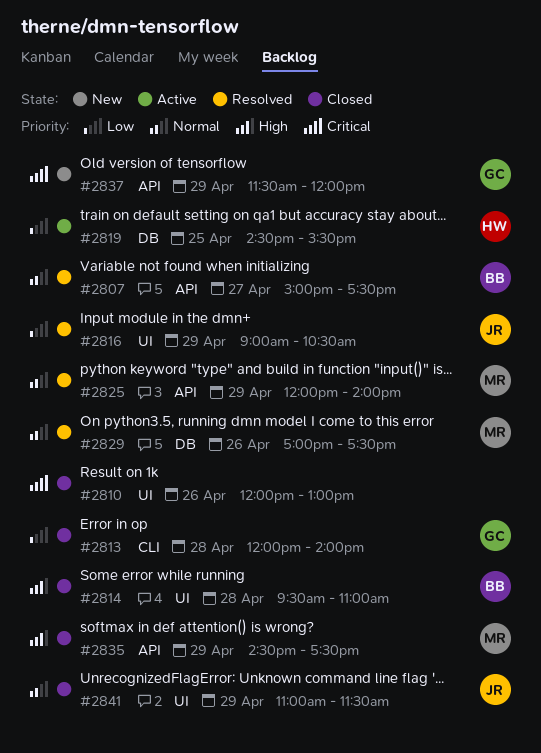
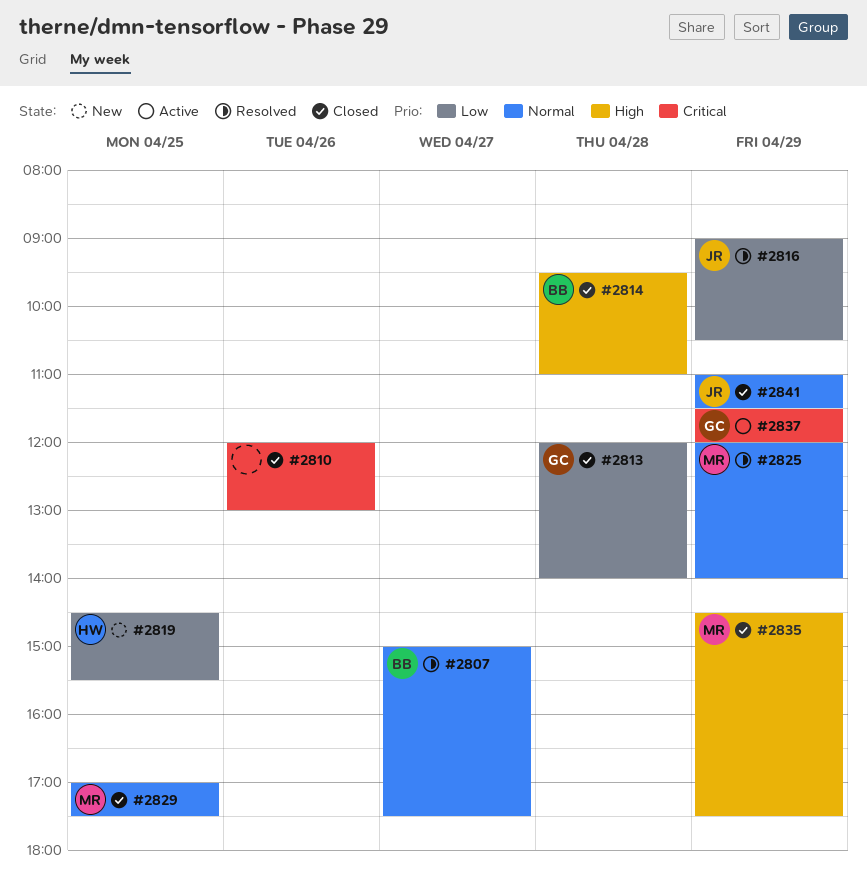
#2819, status: Active -> New
#2829, status: Resolved -> Closed
#2829, day: Apr 26 -> Apr 25
#2837, status: New -> Active

